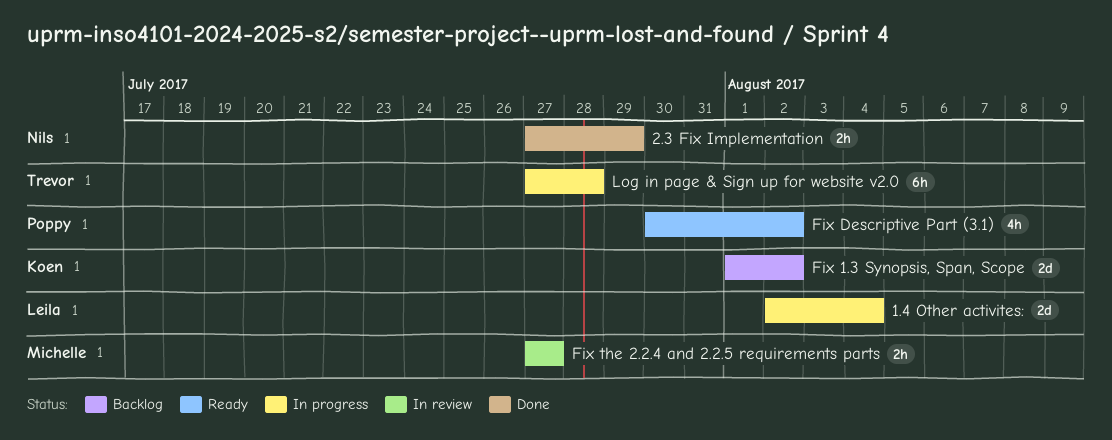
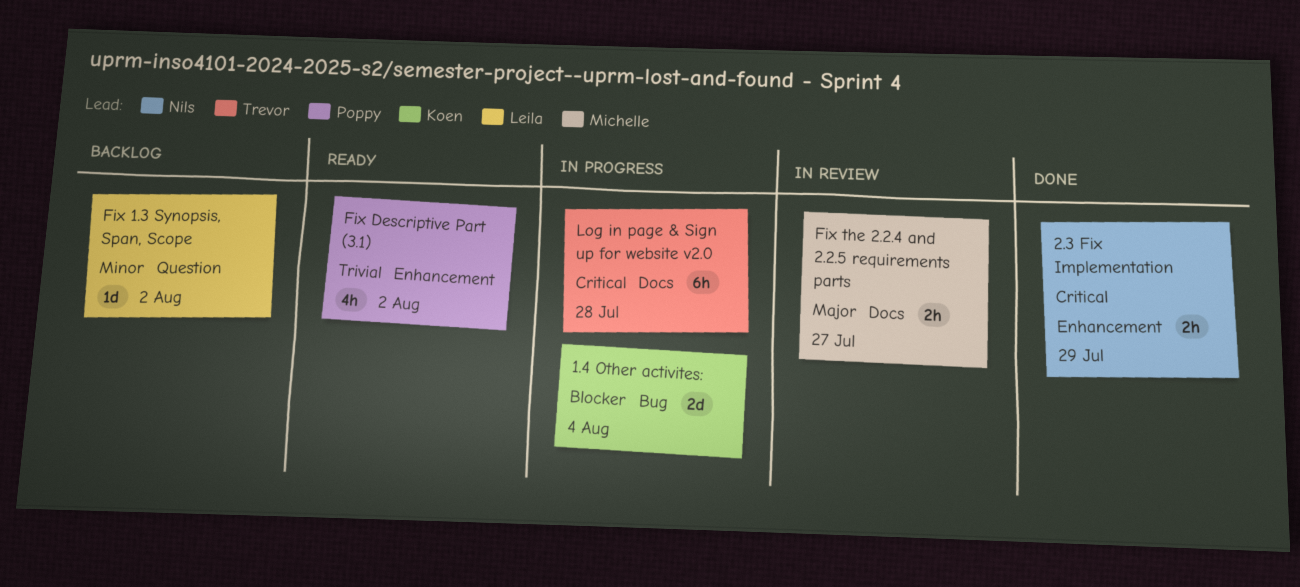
1.4 Other activites:, owner: Leila -> Koen
Fix 1.3 Synopsis, Span, Scope, owner: Koen -> Leila
Fix 1.3 Synopsis, Span, Scope, estimate: 2d -> 1d

